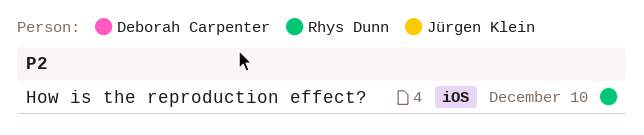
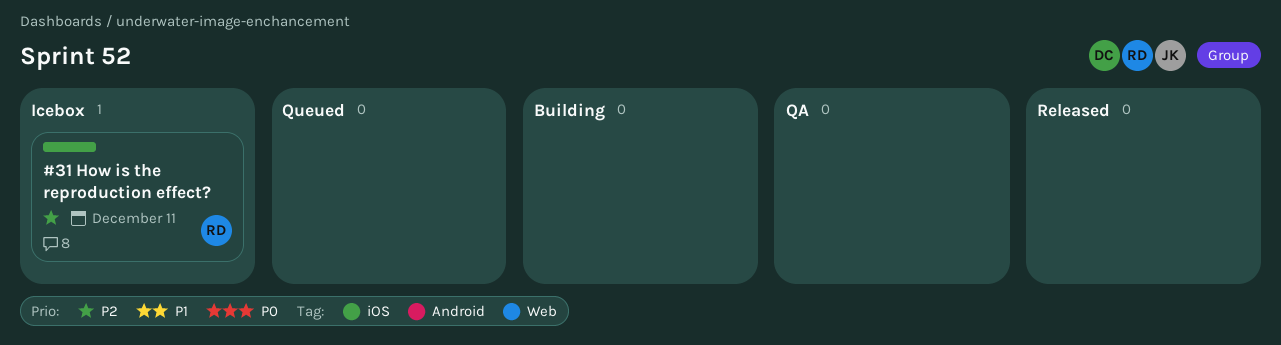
How is the reproduction effect?, due: Dec 10 -> Dec 11

